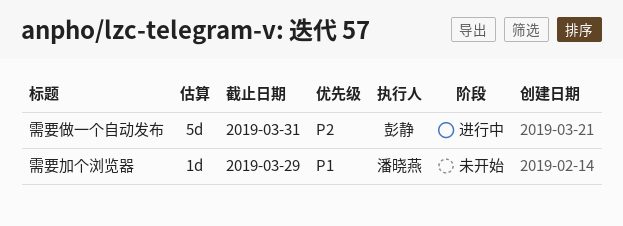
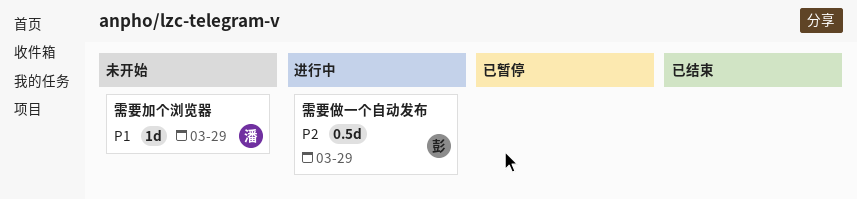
需要做一个自动发布, estimate: 5d -> 0.5d
需要做一个自动发布, due: Mar 31 -> Mar 29

